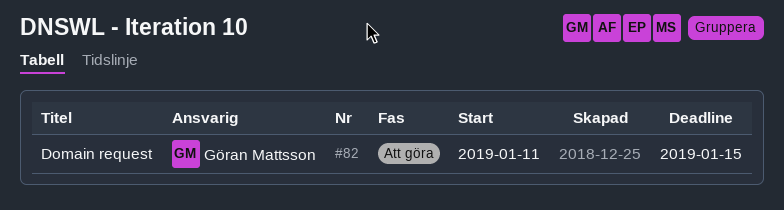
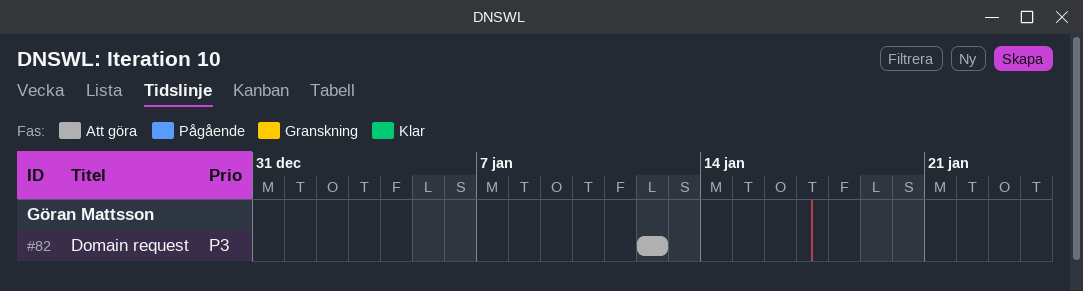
#82, start: Jan 11 -> Jan 12
#82, due: Jan 15 -> Jan 12

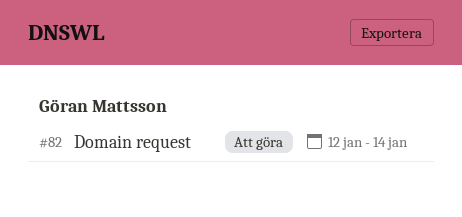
#82, due: Jan 12 -> Jan 14

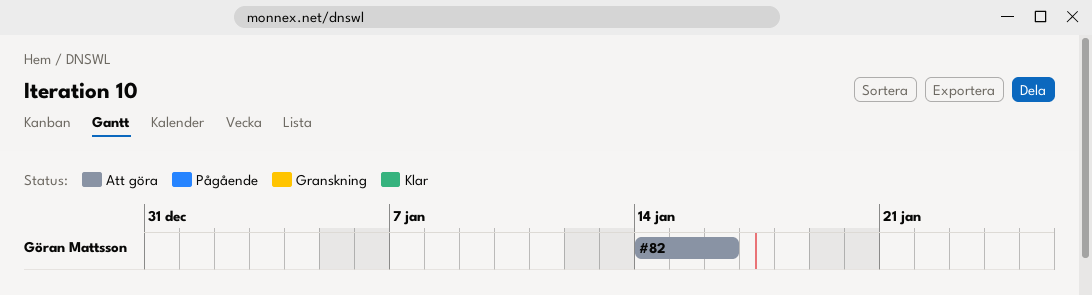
#82, start: Jan 12 -> Jan 14
#82, due: Jan 14 -> Jan 16

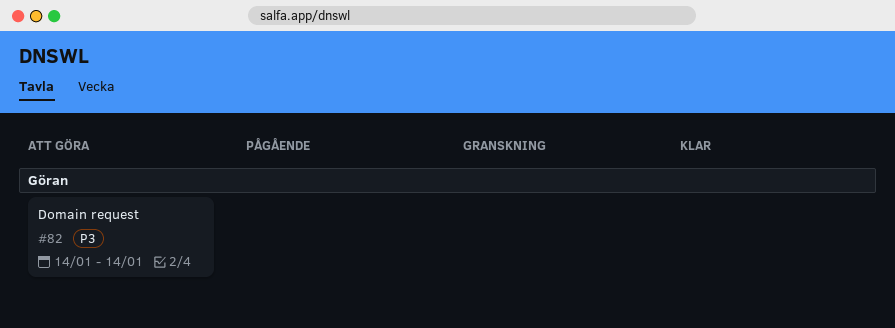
#82, due: Jan 16 -> Jan 14

